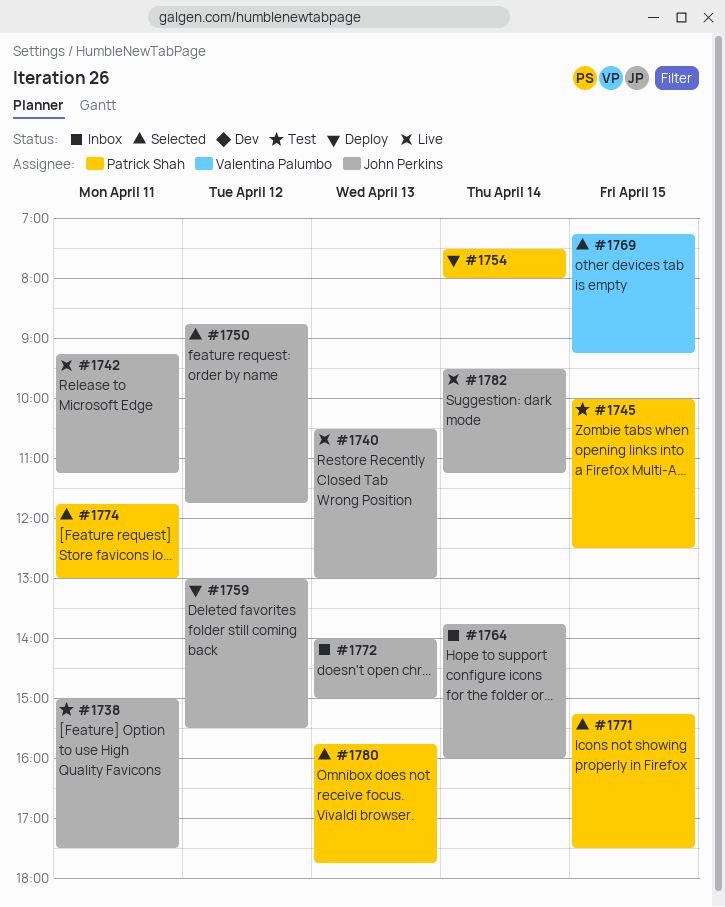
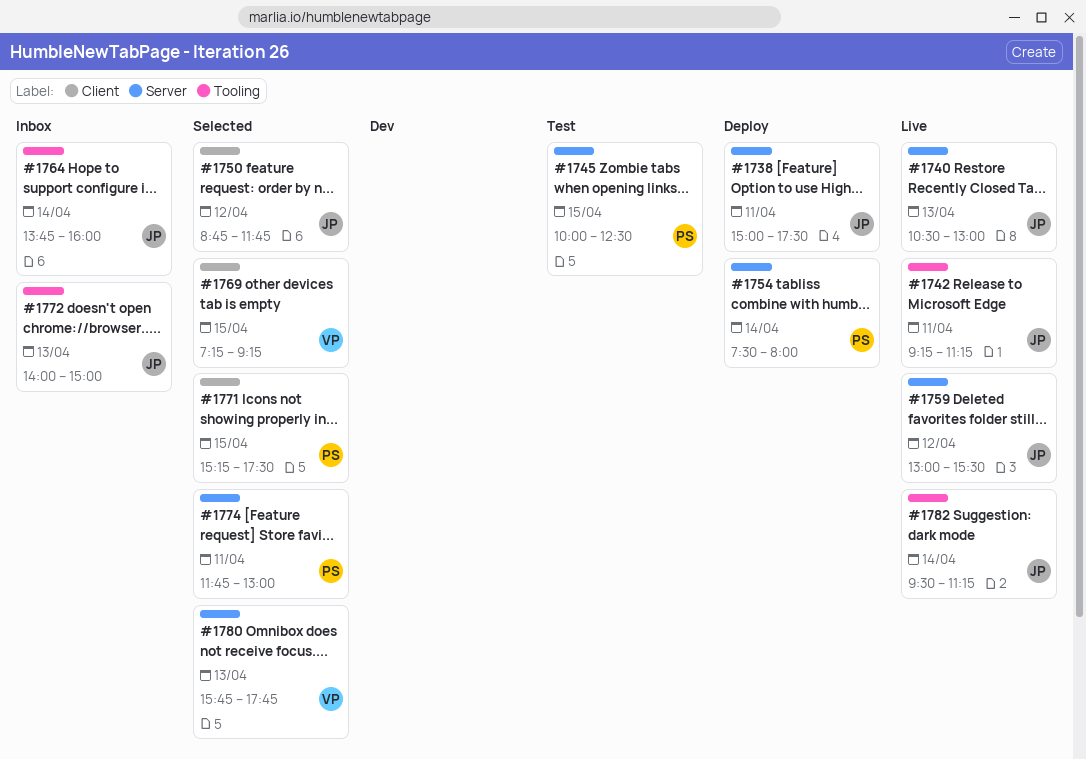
#1738, status: Test -> Deploy
#1759, status: Deploy -> Live
#1780, owner: Patrick Shah -> Valentina Palumbo

